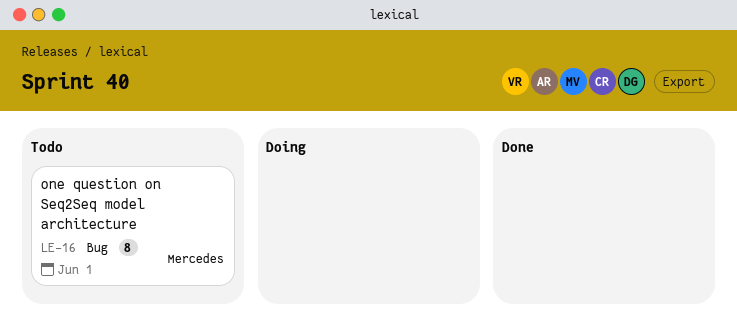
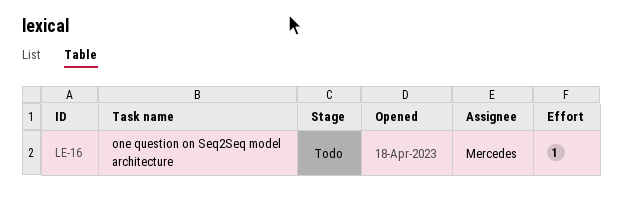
LE-16, estimate: 8 -> 1

